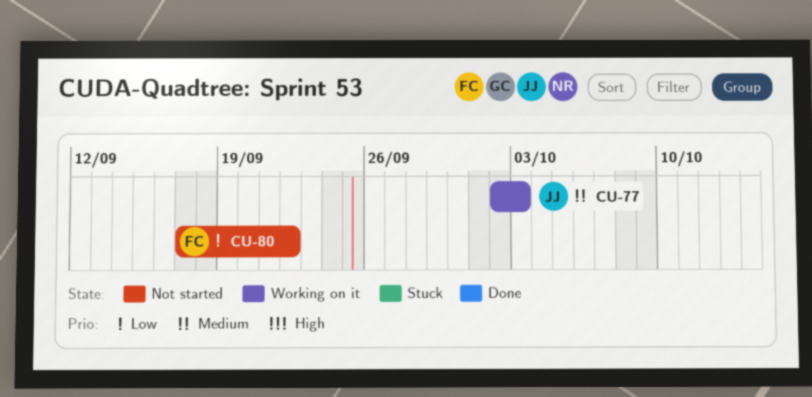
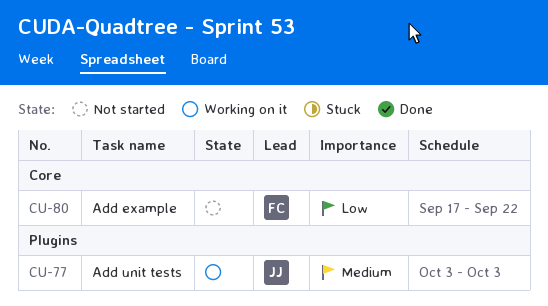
CU-77, start: Oct 2 -> Oct 3

